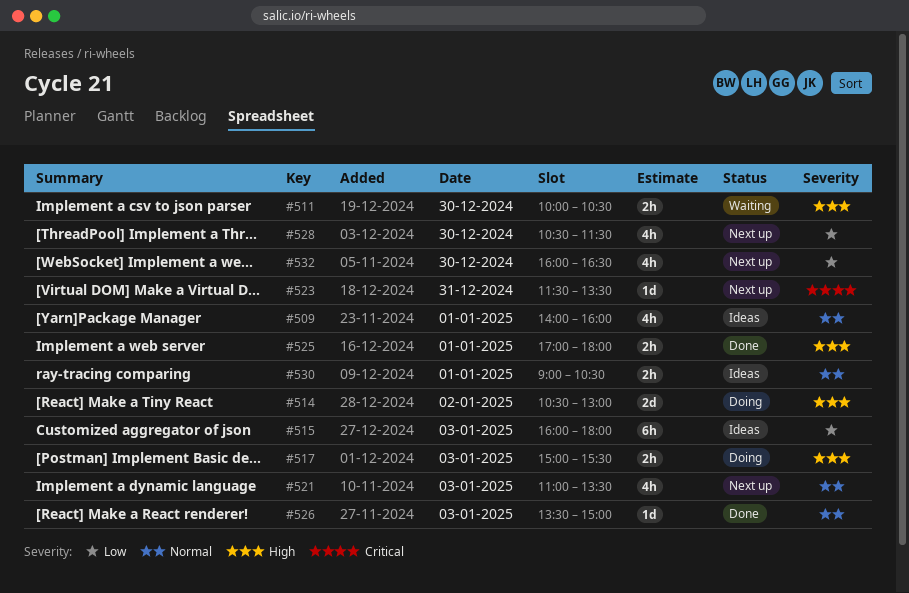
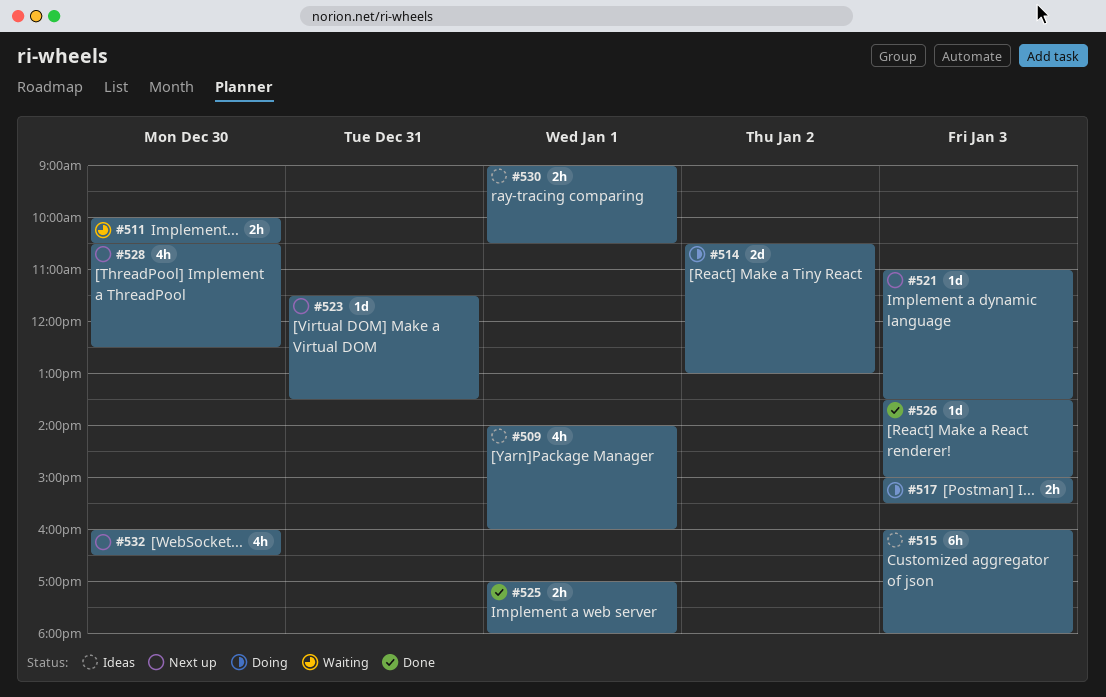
#521, estimate: 4h -> 1d
#528, ends: 11:30 -> 12:30

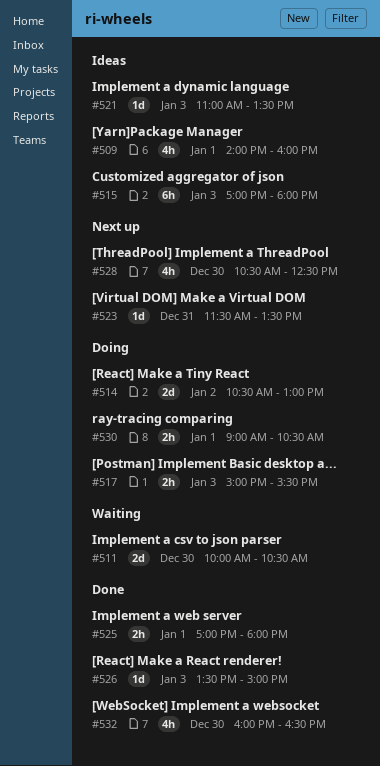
#511, estimate: 2h -> 2d
#515, begins: 16:00 -> 17:00
#521, status: Next up -> Ideas
#530, status: Ideas -> Doing
#532, status: Next up -> Done

